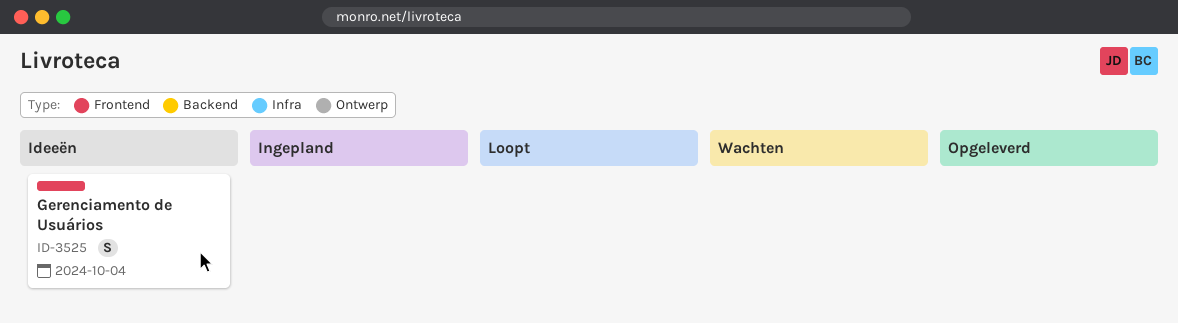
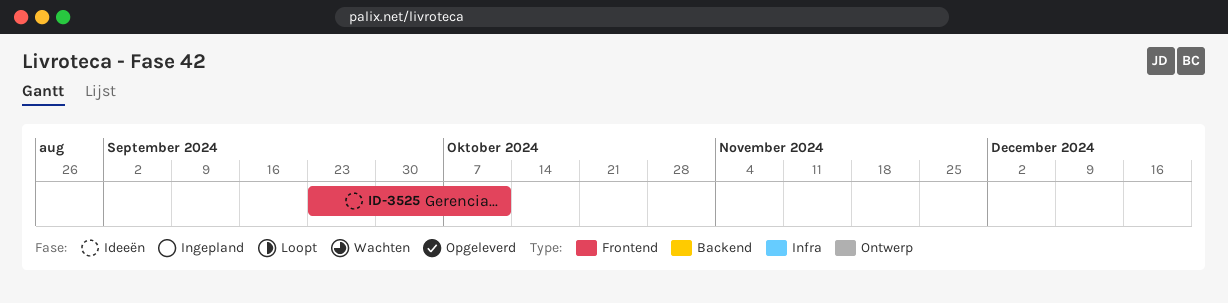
ID-3525, due: Oct 4 -> Oct 11

